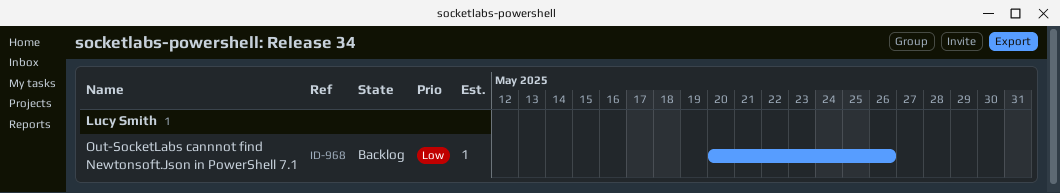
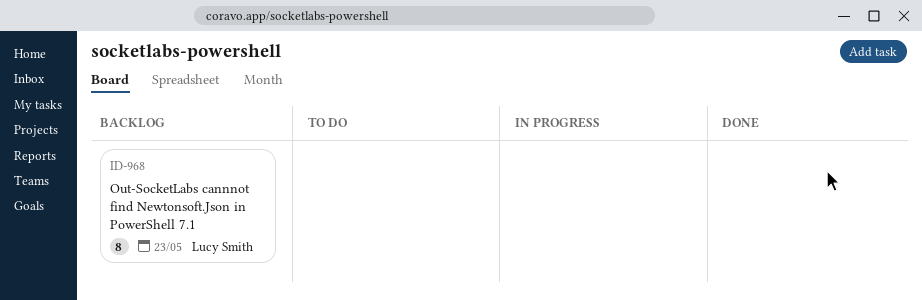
ID-968, estimate: 1 -> 8
ID-968, due: May 26 -> May 23

